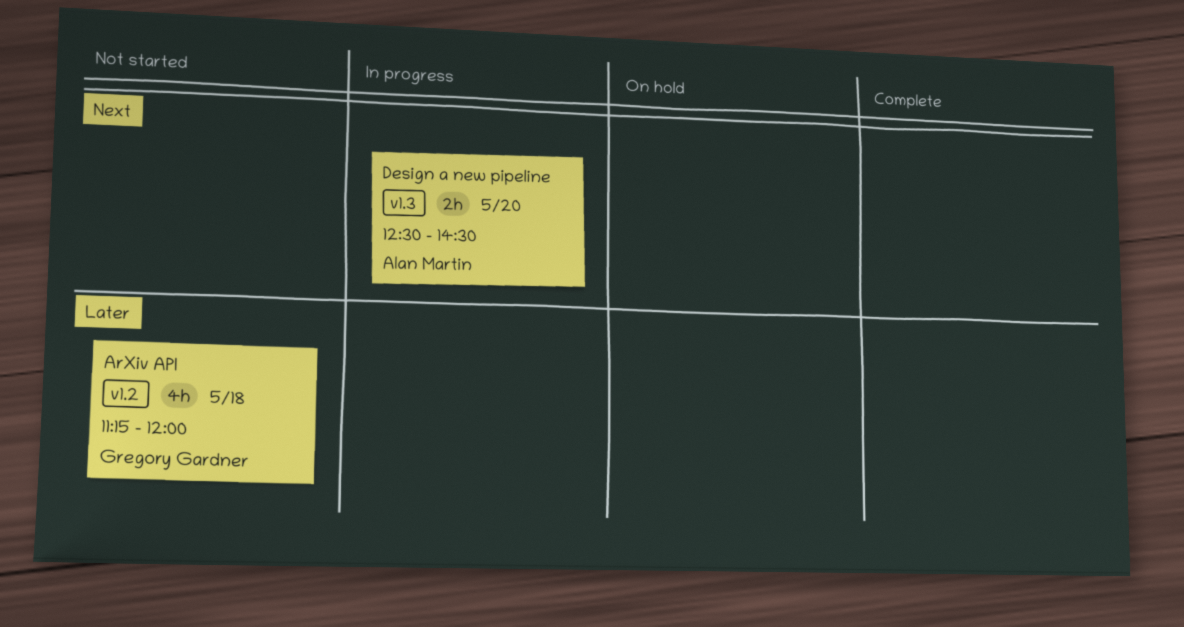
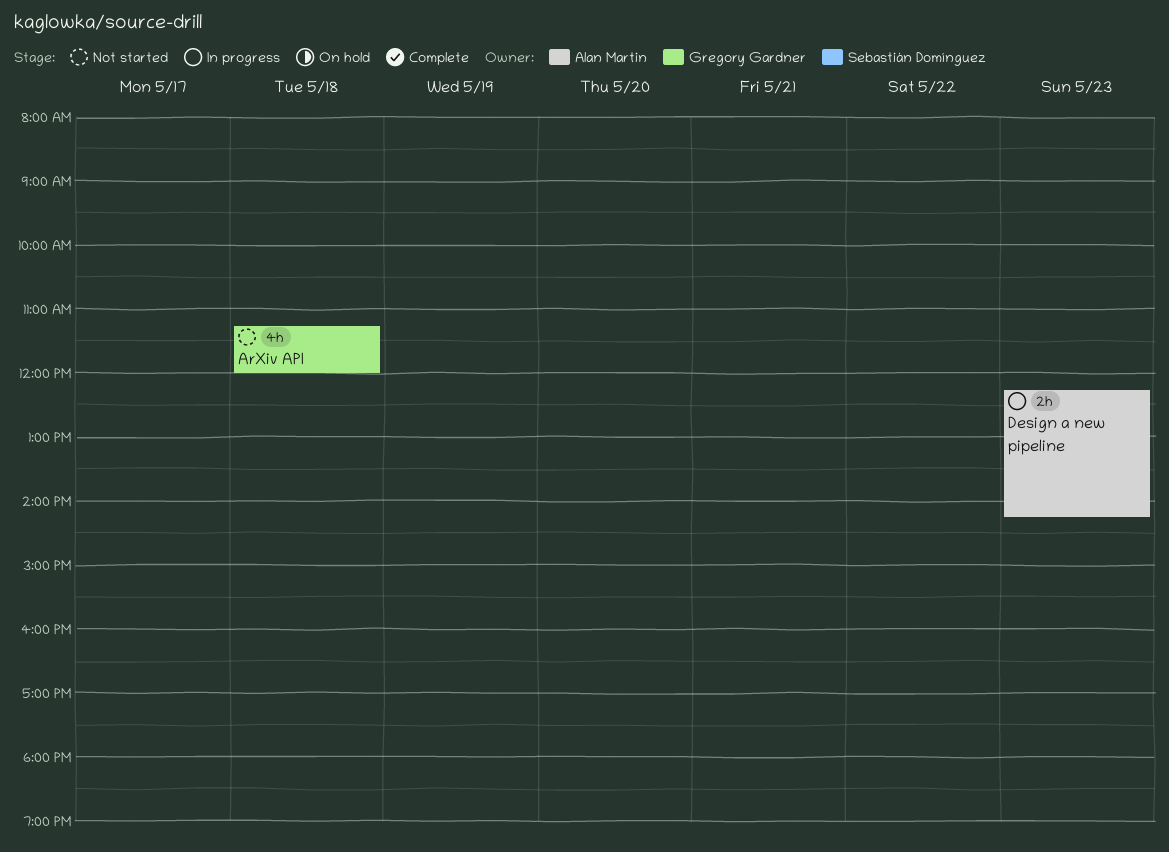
Design a new pipeline, day: May 20 -> May 23
Design a new pipeline, begins: 12:30 -> 12:15
Design a new pipeline, ends: 14:30 -> 14:15

